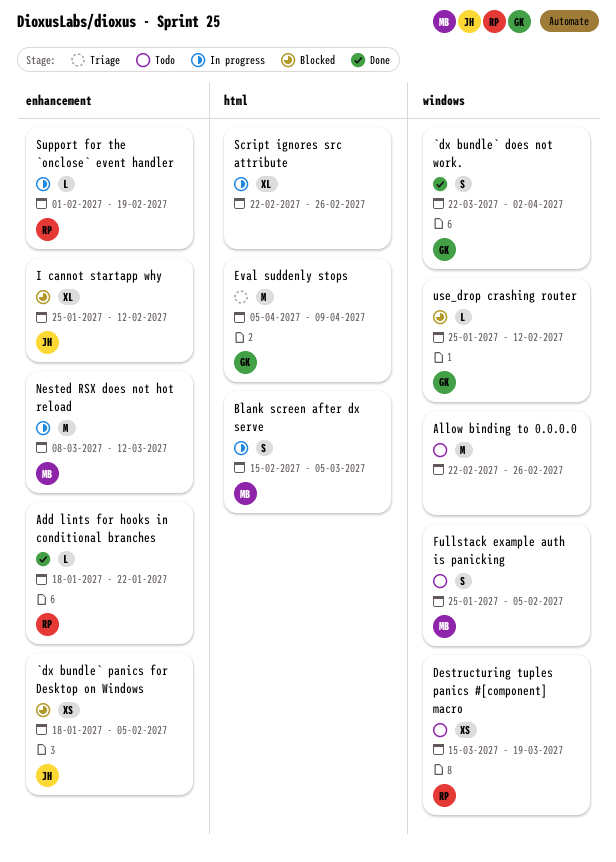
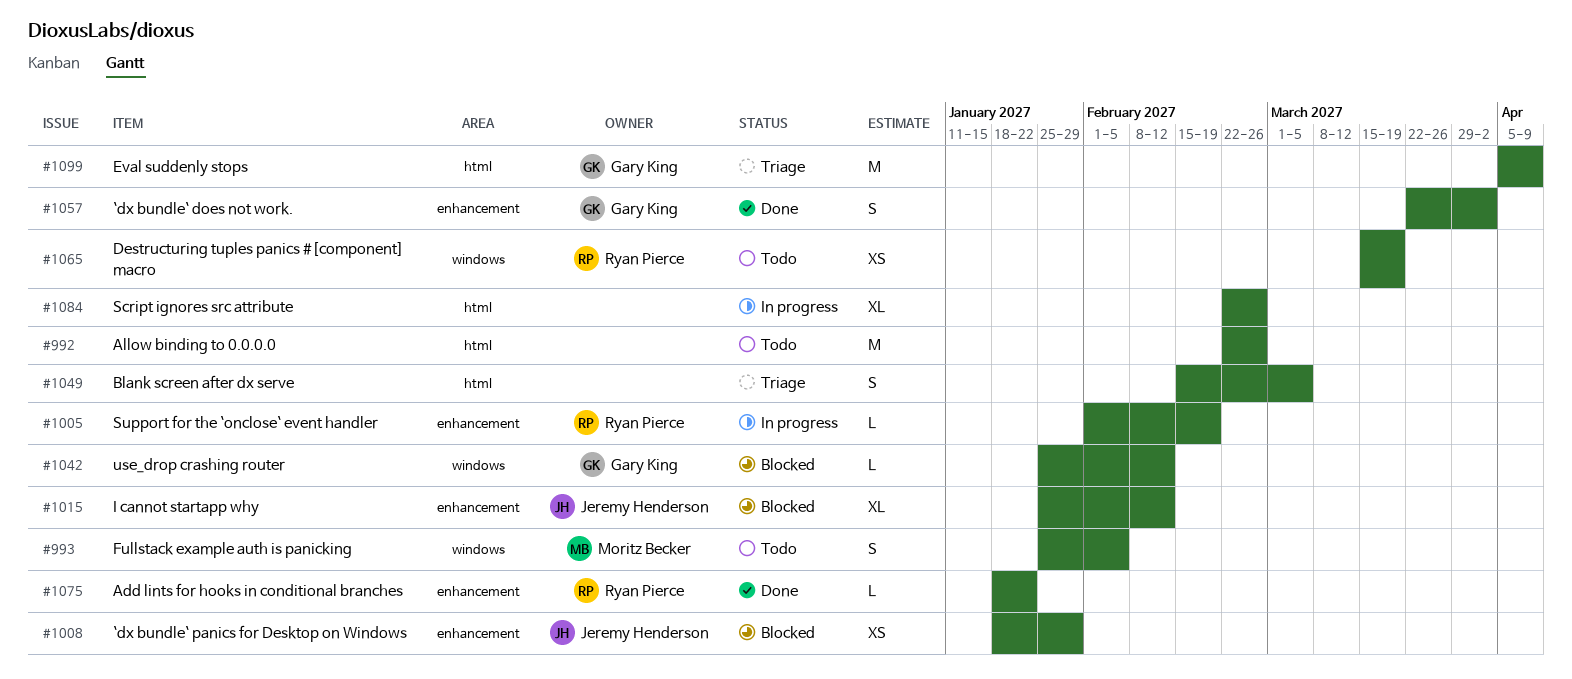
`dx bundle` does not work., label: windows -> enhancement
`dx bundle` panics for Desktop on Windows, due: Feb 5 -> Jan 29
Allow binding to 0.0.0.0, label: windows -> html
Blank screen after dx serve, status: In progress -> Triage
Blank screen after dx serve, owner: Moritz Becker -> none
Nested RSX does not hot reload: present -> none

